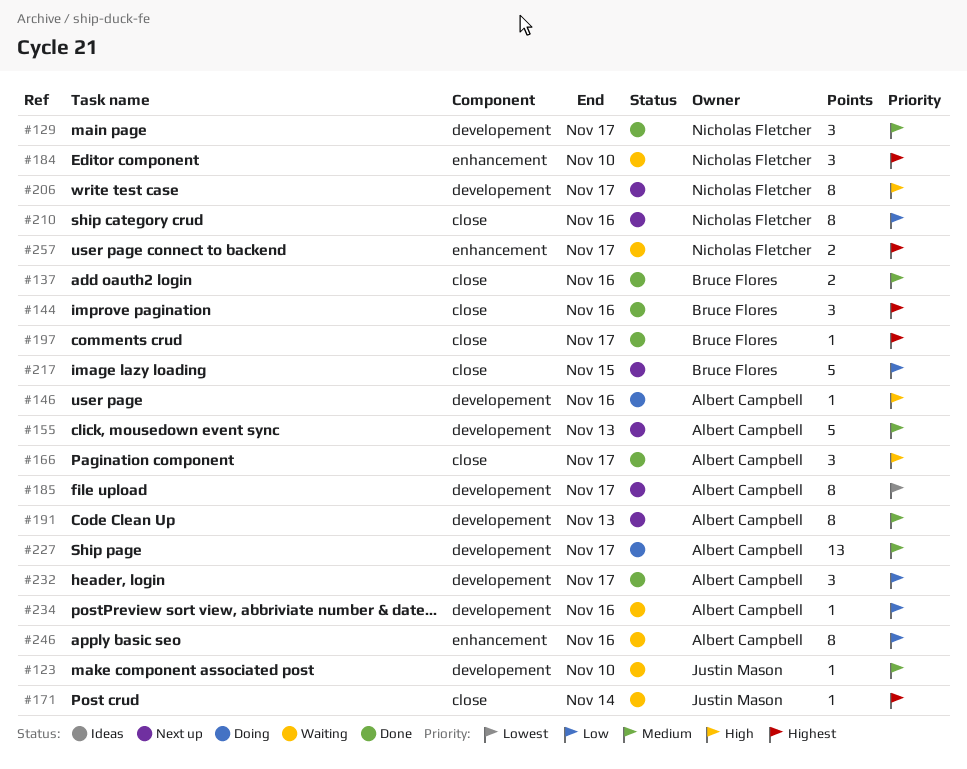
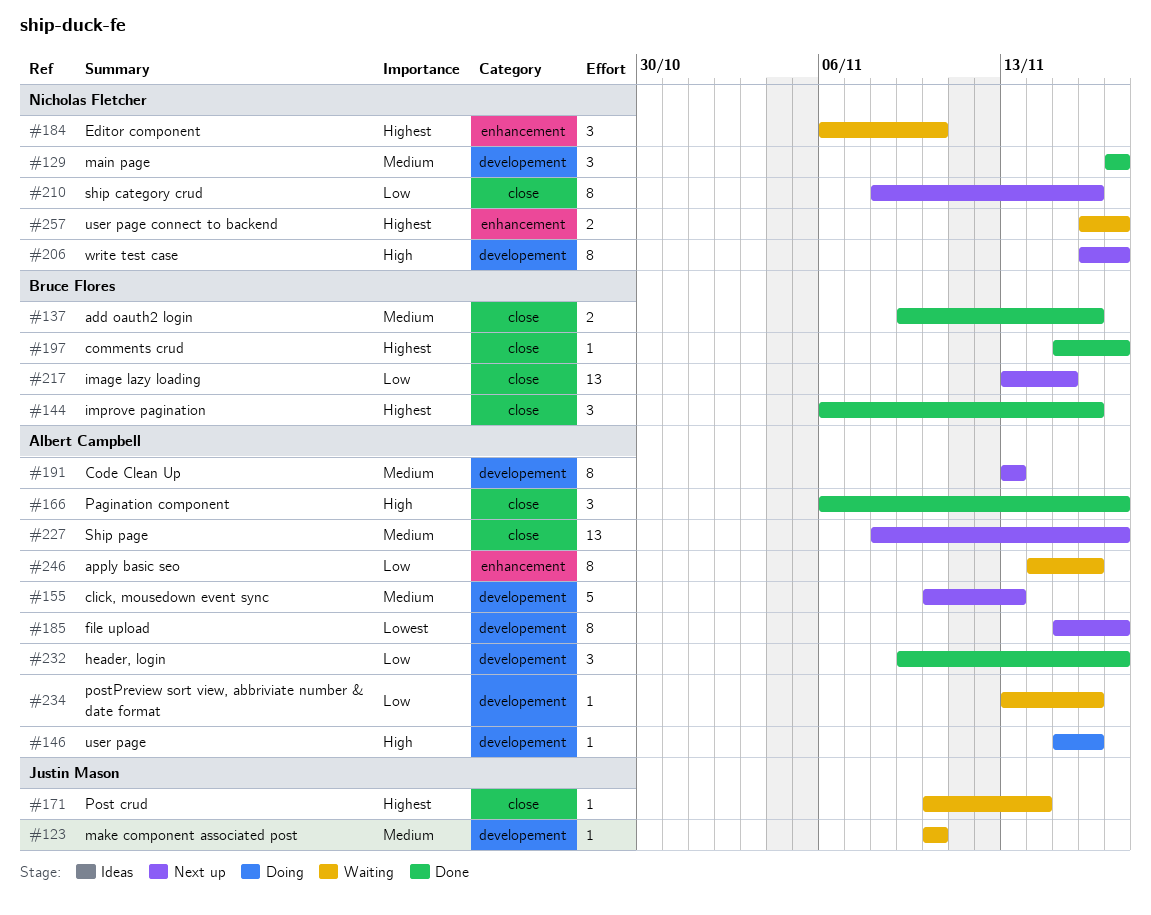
#217, estimate: 5 -> 13
#227, status: Doing -> Next up
#227, label: developement -> close

